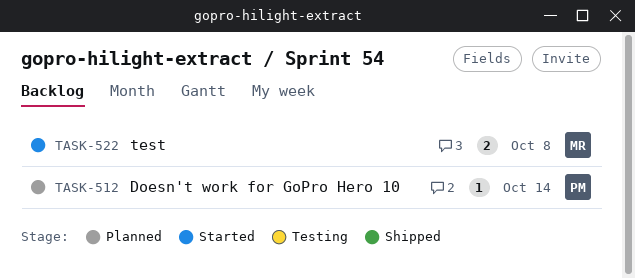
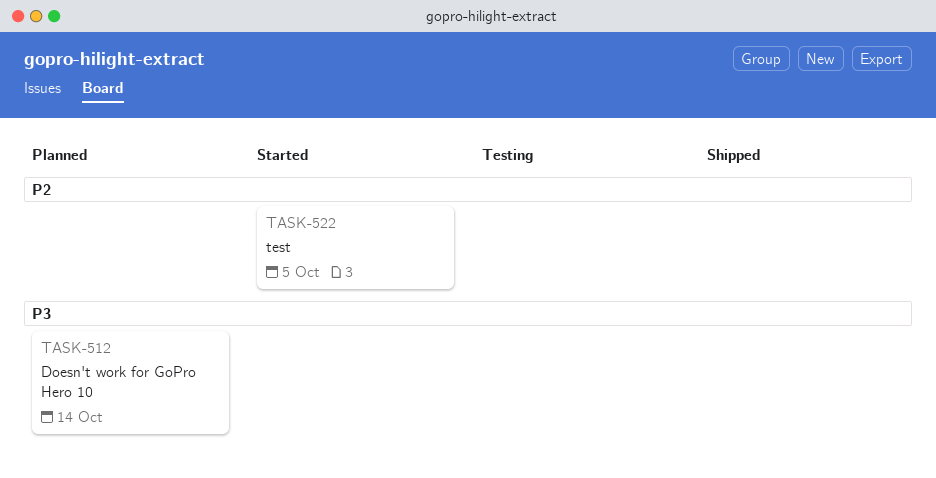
TASK-522, due: Oct 8 -> Oct 5

